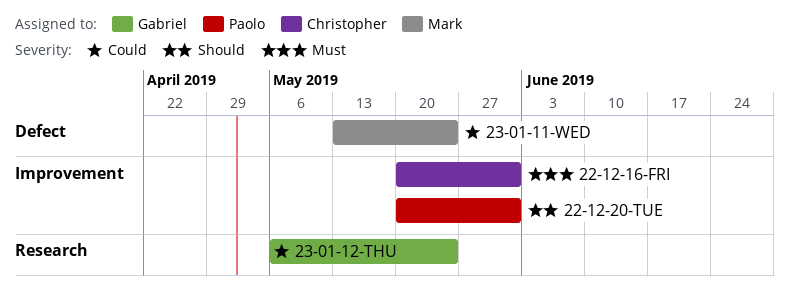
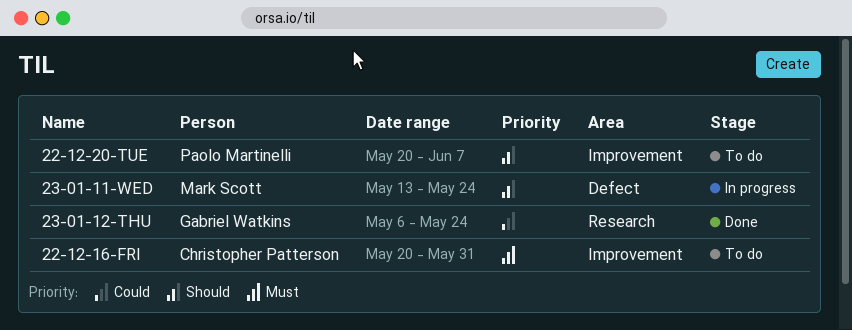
22-12-20-TUE, due: May 31 -> Jun 7
23-01-11-WED, priority: Could -> Should

